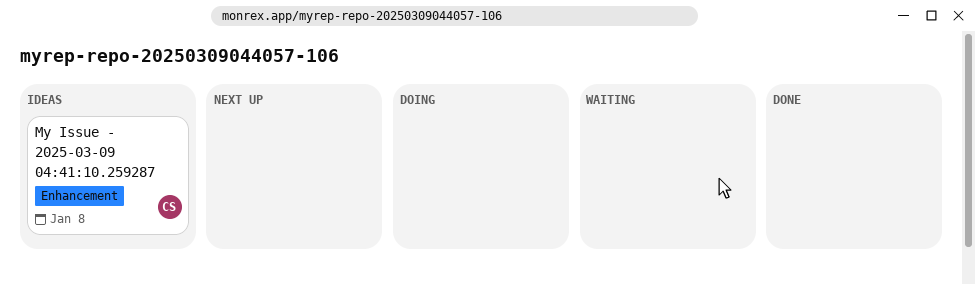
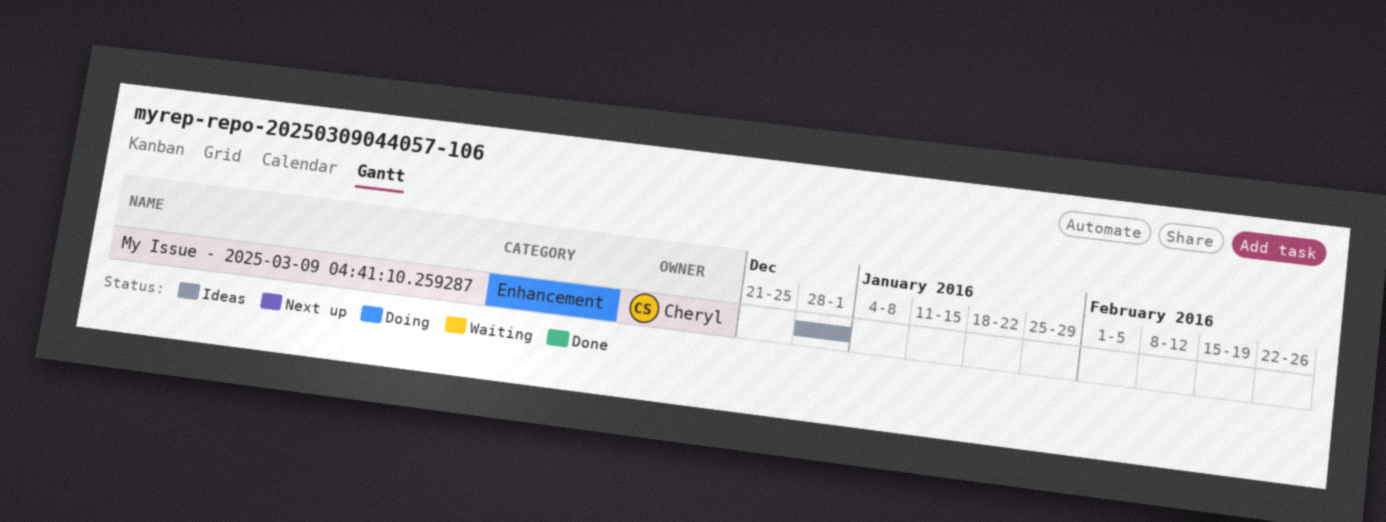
My Issue - 2025-03-09 04:41:10.259287, due: Jan 8 -> Jan 1

